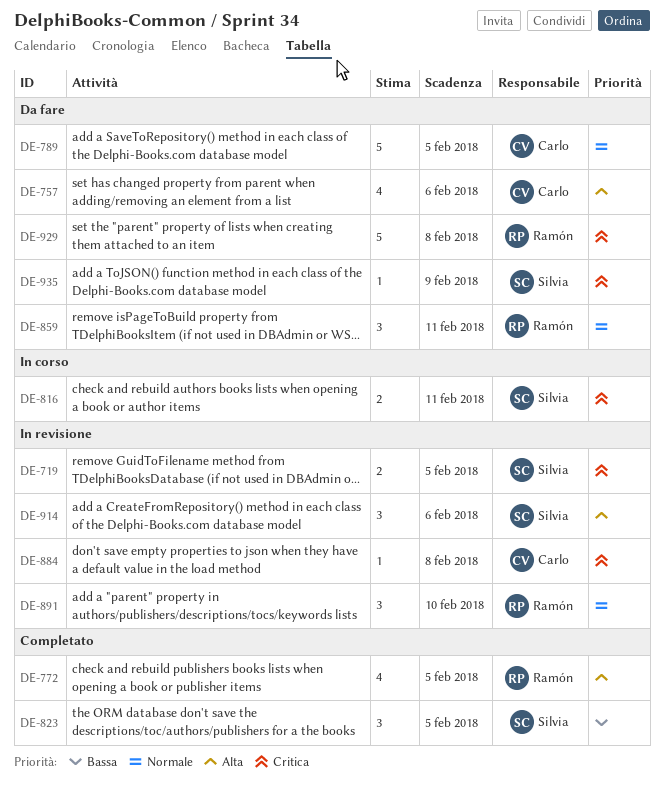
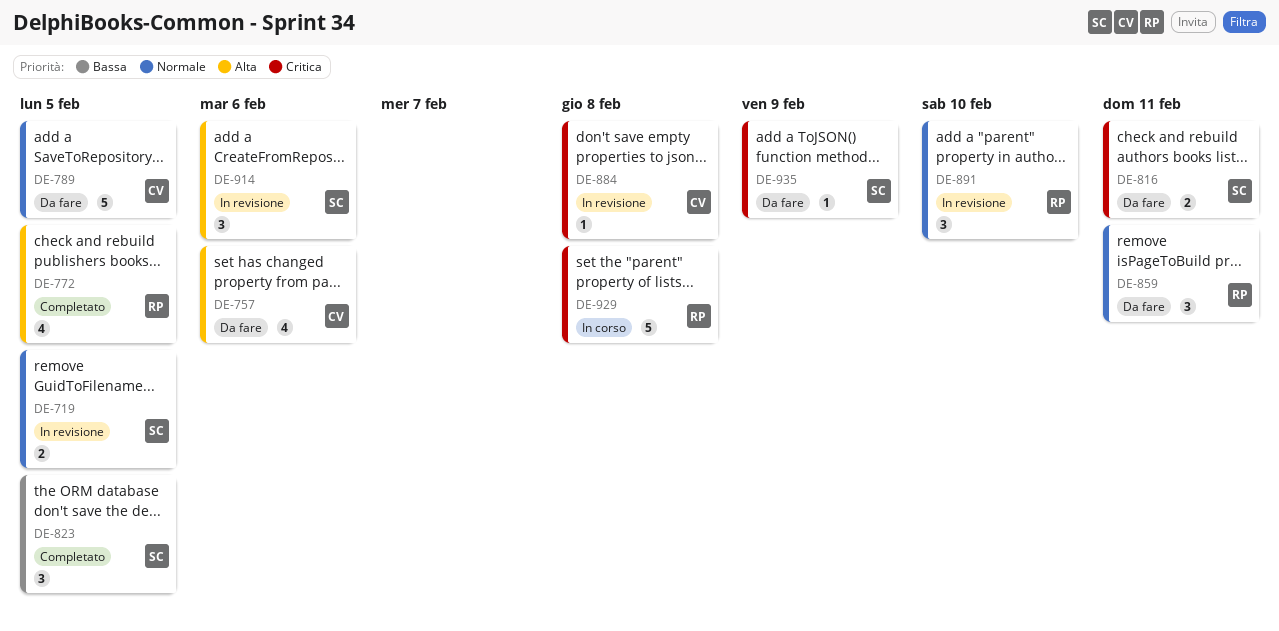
DE-719, priority: Critica -> Normale
DE-816, status: In corso -> Da fare
DE-929, status: Da fare -> In corso

